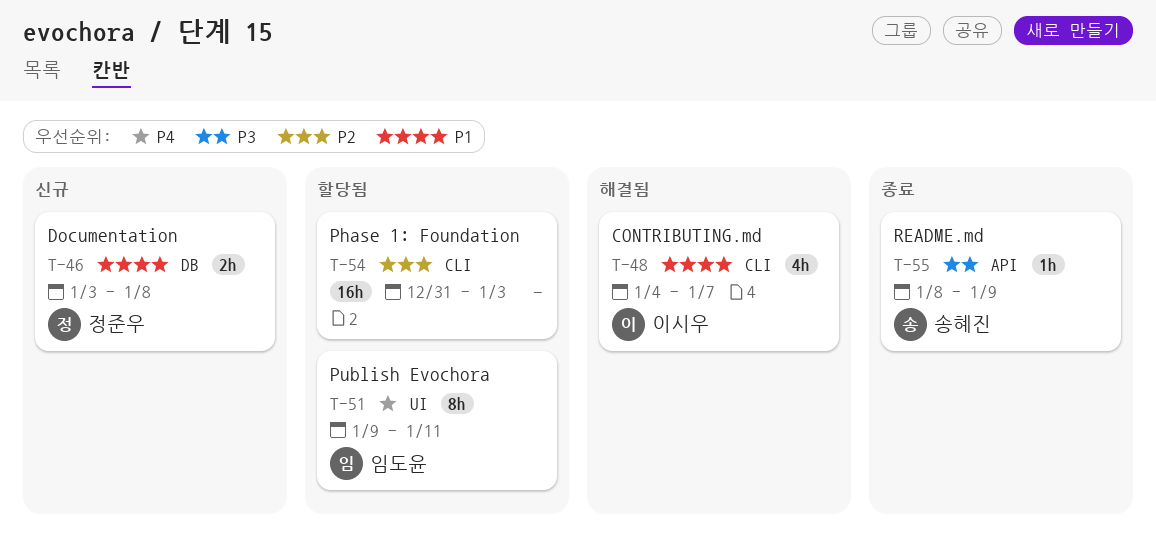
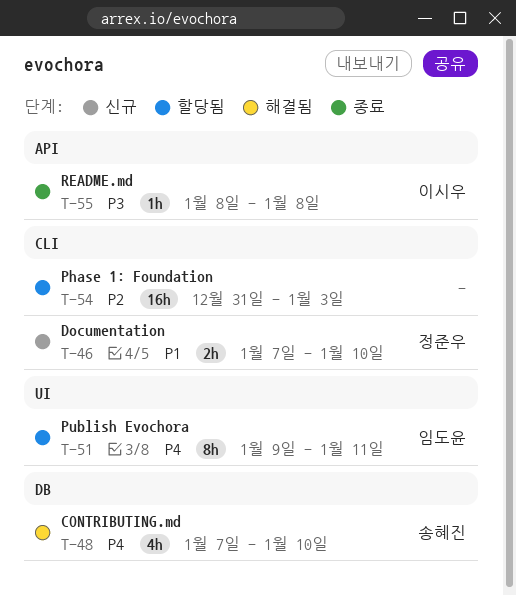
T-46, label: DB -> CLI
T-46, start: Jan 3 -> Jan 7
T-46, due: Jan 8 -> Jan 10
T-48, owner: 이시우 -> 송혜진
T-48, priority: P1 -> P4
T-48, label: CLI -> DB
T-48, start: Jan 4 -> Jan 7
T-48, due: Jan 7 -> Jan 10
T-55, owner: 송혜진 -> 이시우
T-55, due: Jan 9 -> Jan 8

